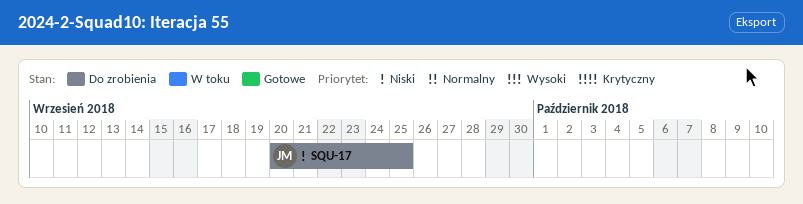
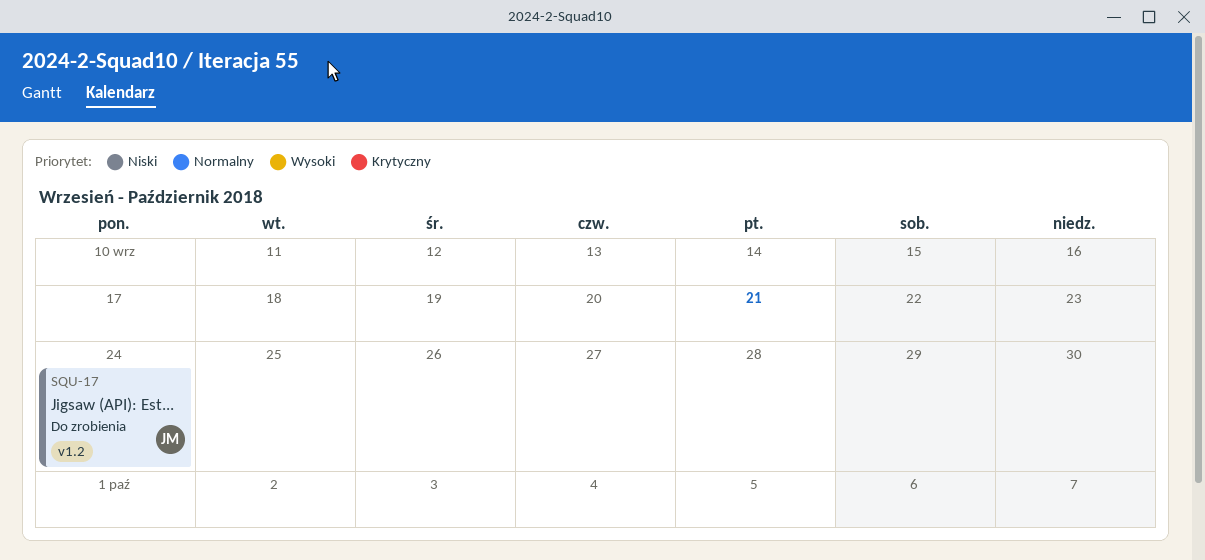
SQU-17, due: Sep 25 -> Sep 24

